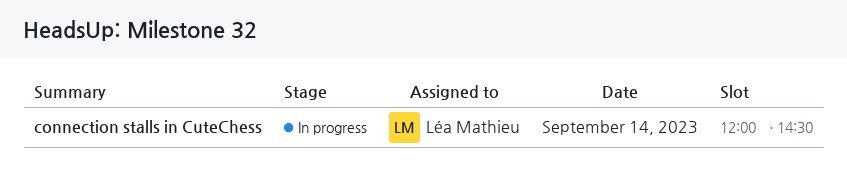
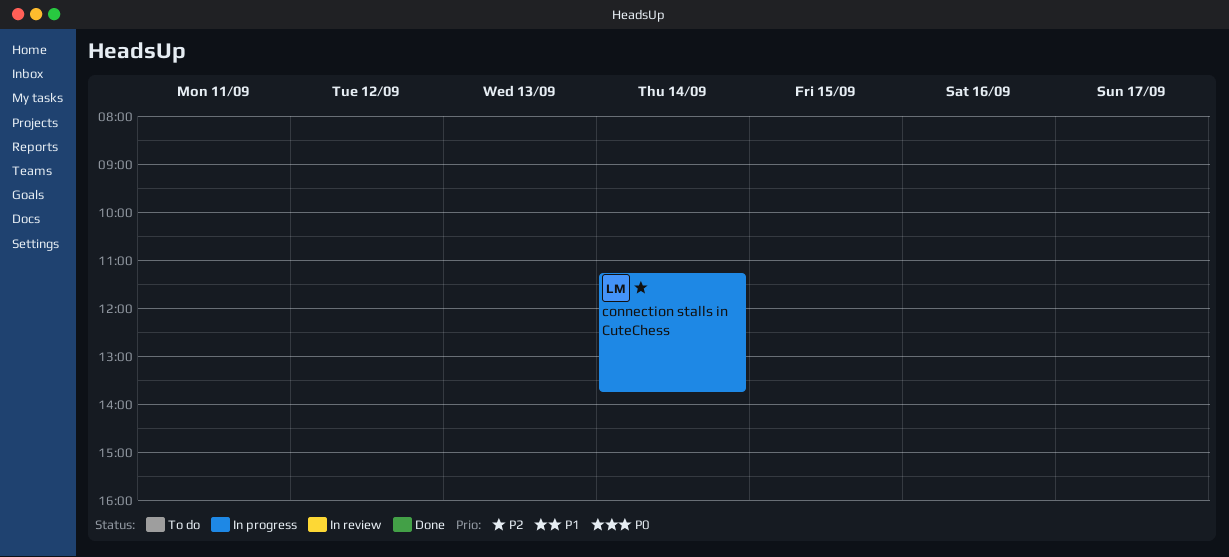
connection stalls in CuteChess, begins: 12:00 -> 11:15
connection stalls in CuteChess, ends: 14:30 -> 13:45

